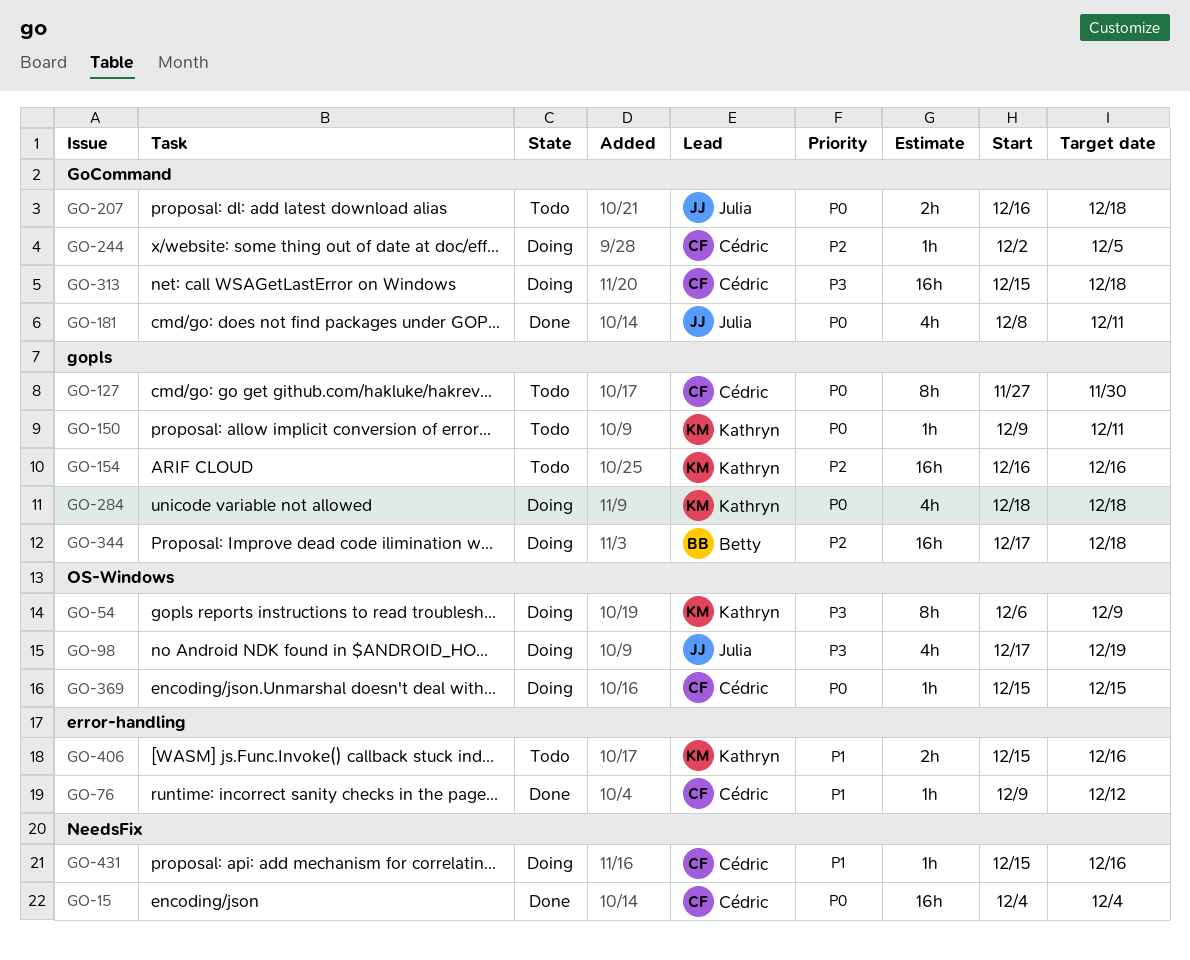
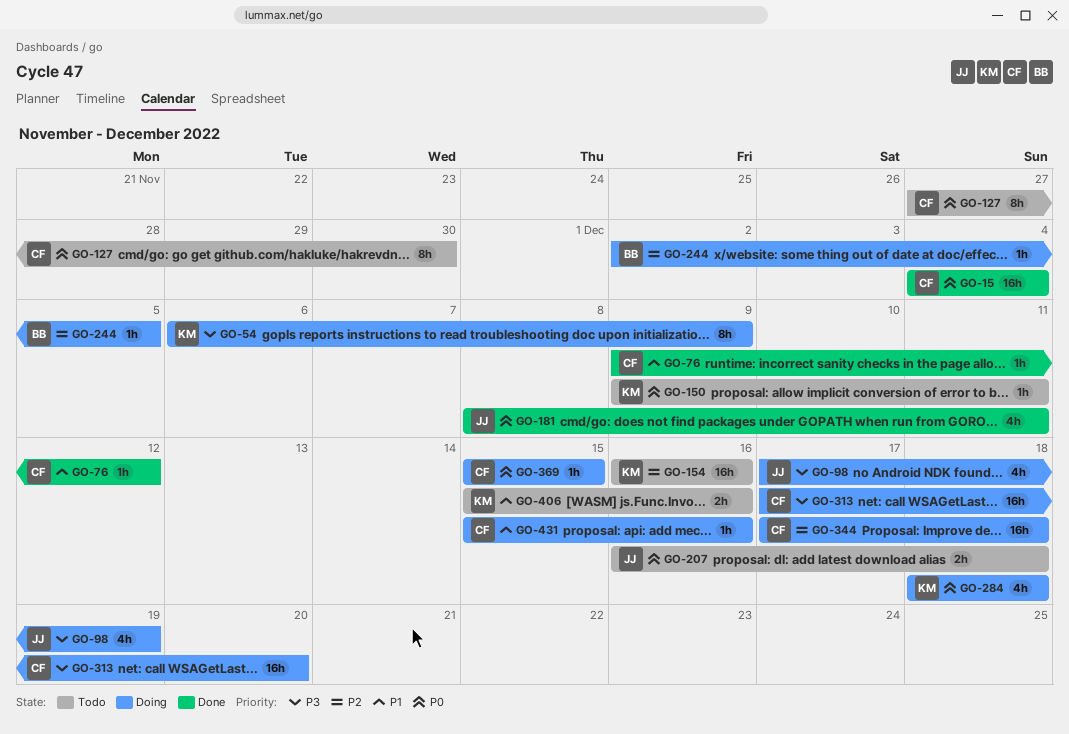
GO-244, owner: Cédric -> Betty
GO-313, start: Dec 15 -> Dec 17
GO-313, due: Dec 18 -> Dec 20
GO-344, owner: Betty -> Cédric

